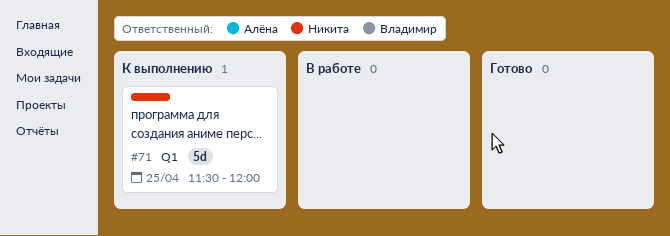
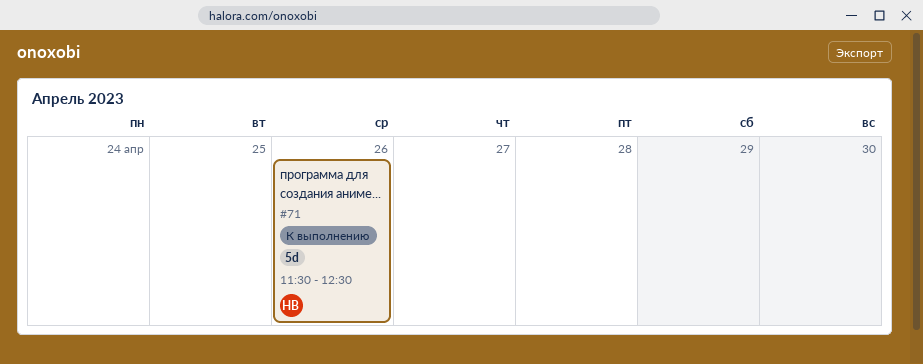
#71, day: Apr 25 -> Apr 26
#71, ends: 12:00 -> 12:30

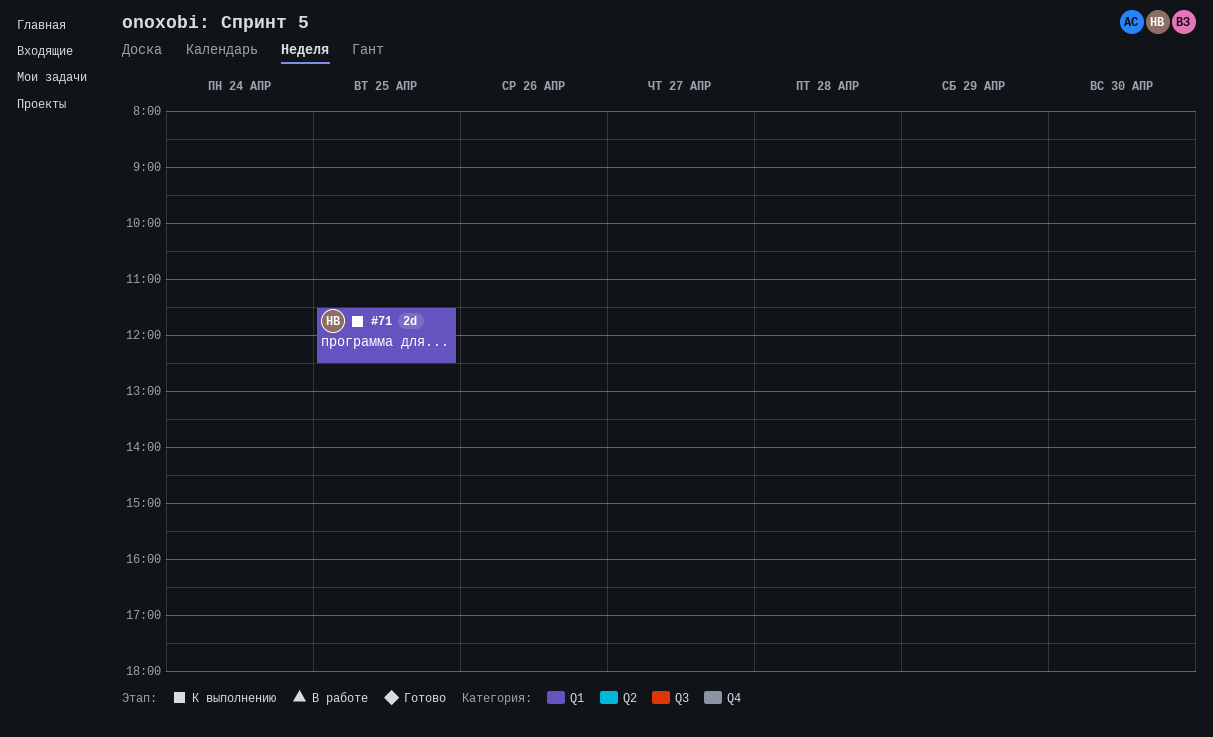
#71, estimate: 5d -> 2d
#71, day: Apr 26 -> Apr 25

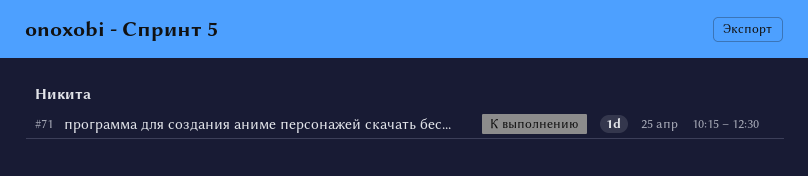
#71, estimate: 2d -> 1d
#71, begins: 11:30 -> 10:15

